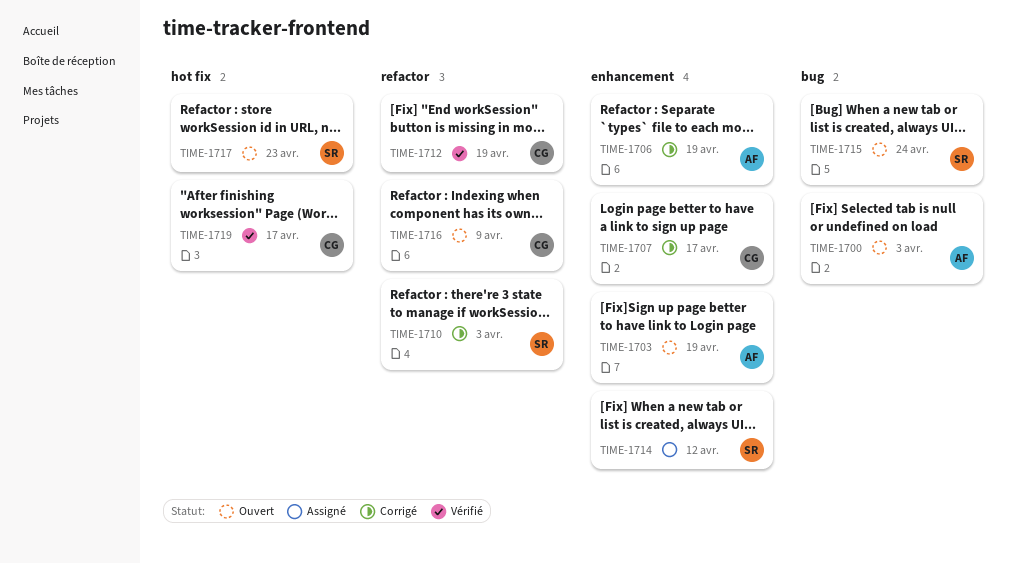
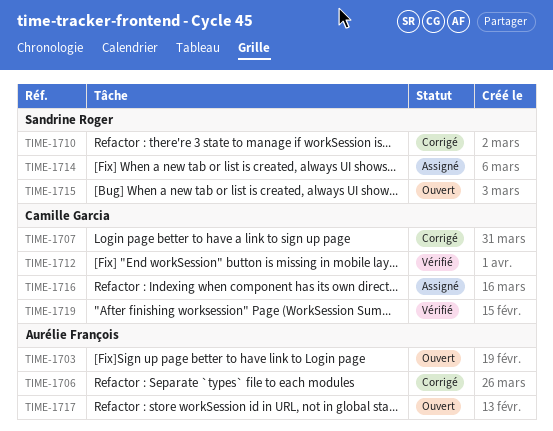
TIME-1700: present -> none
TIME-1716, status: Ouvert -> Assigné
TIME-1717, owner: Sandrine Roger -> Aurélie François

